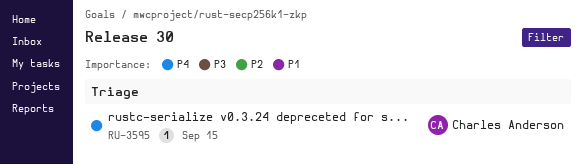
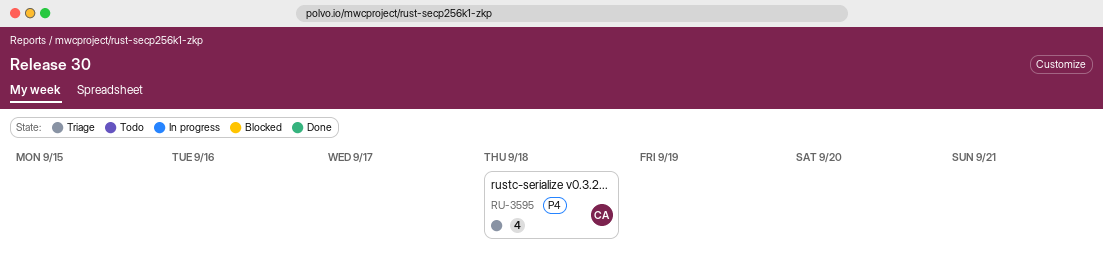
RU-3595, estimate: 1 -> 4
RU-3595, due: Sep 15 -> Sep 18

